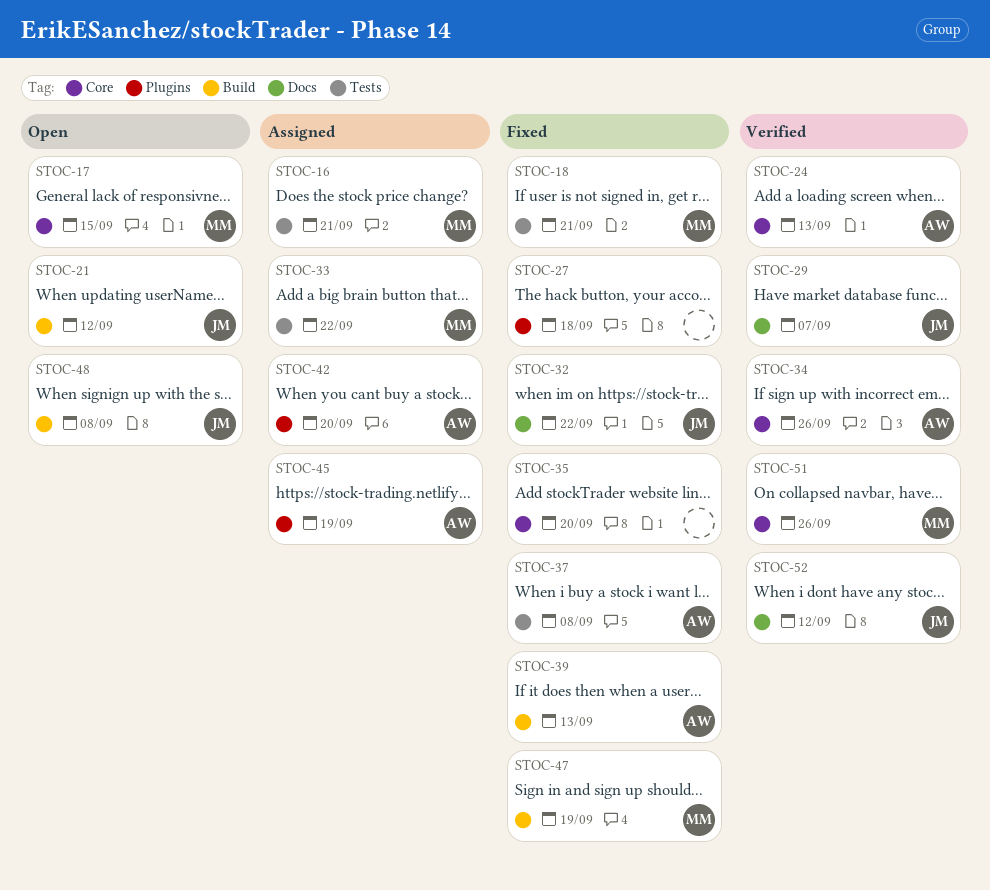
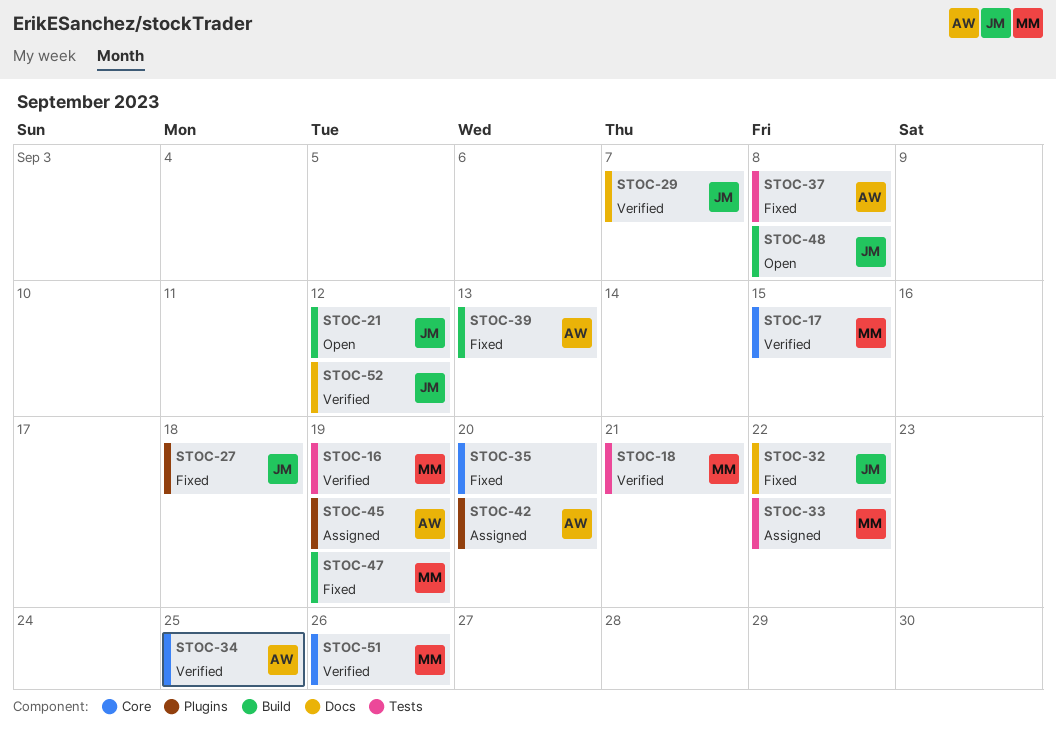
STOC-16, status: Assigned -> Verified
STOC-16, due: Sep 21 -> Sep 19
STOC-17, status: Open -> Verified
STOC-18, status: Fixed -> Verified
STOC-24: present -> none
STOC-27, owner: none -> JM
STOC-34, due: Sep 26 -> Sep 25

